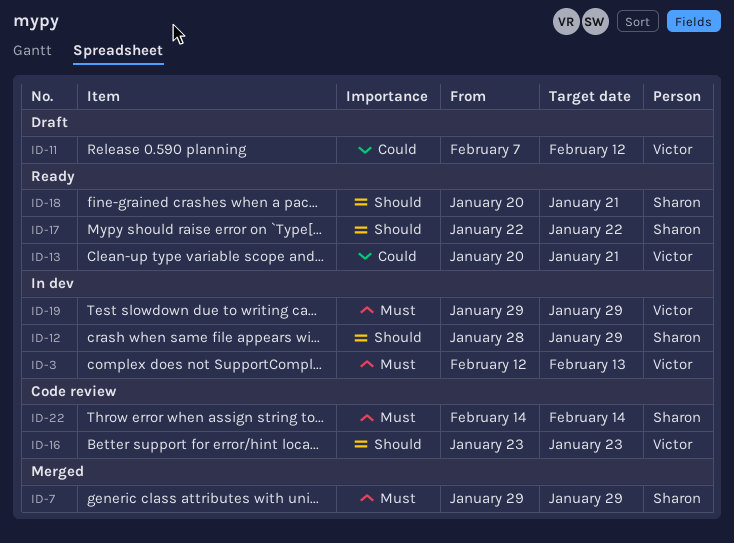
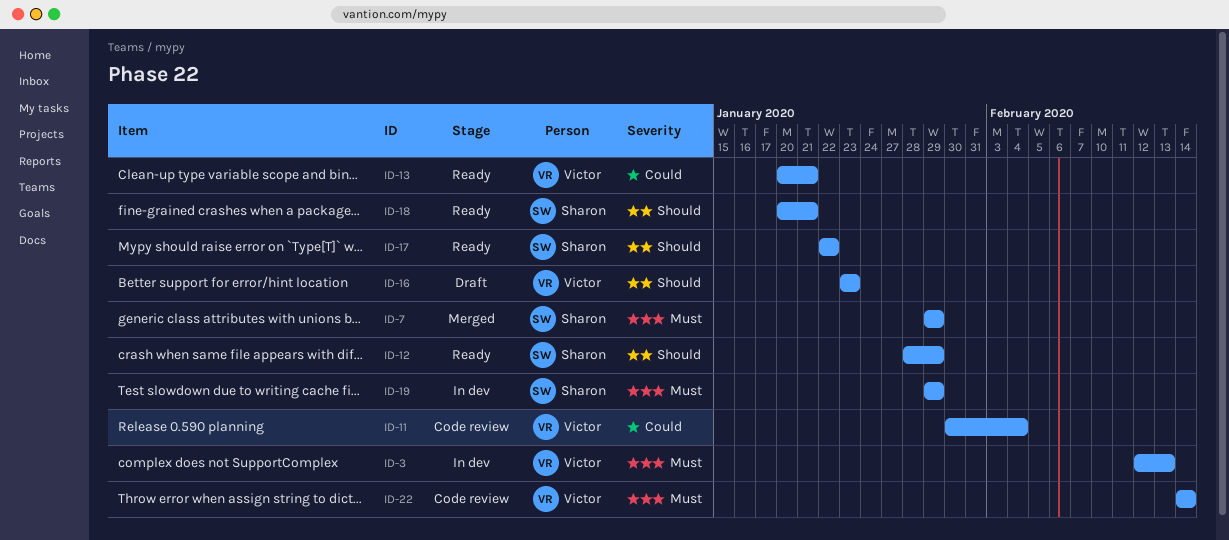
ID-11, status: Draft -> Code review
ID-11, start: Feb 7 -> Jan 30
ID-11, due: Feb 12 -> Feb 4
ID-12, status: In dev -> Ready
ID-16, status: Code review -> Draft
ID-19, owner: Victor -> Sharon
ID-22, owner: Sharon -> Victor

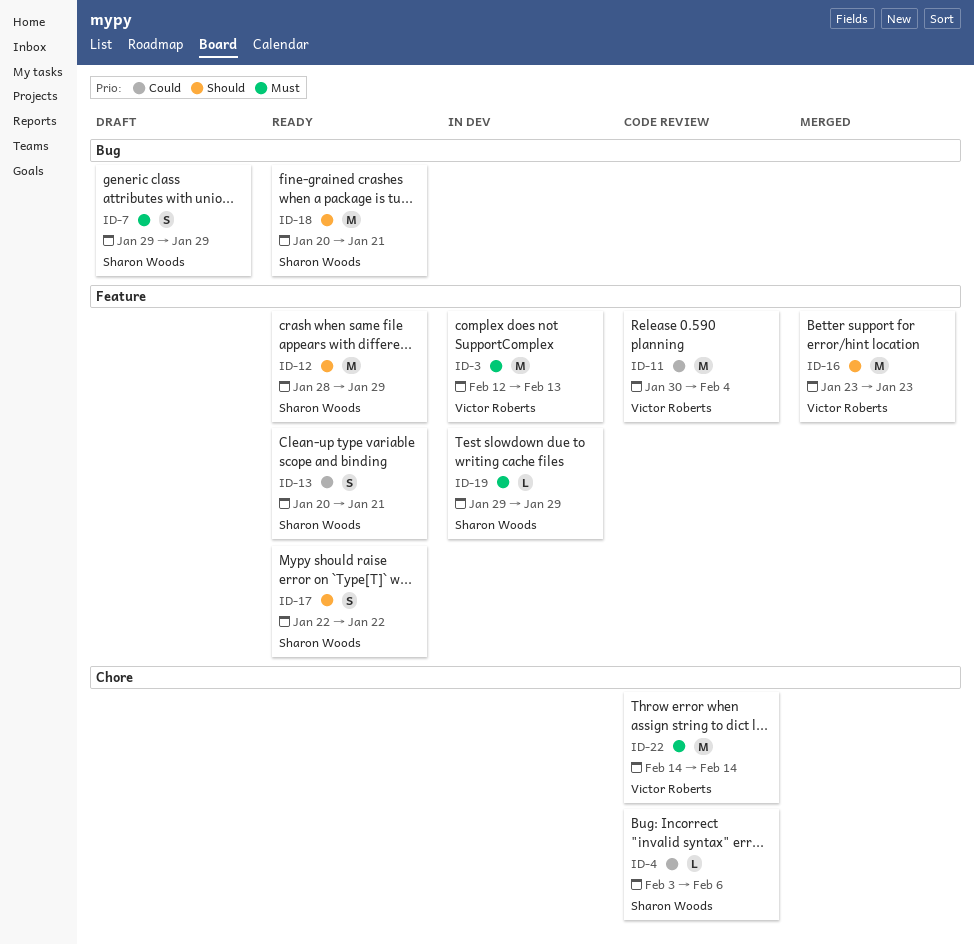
ID-4: none -> present
ID-7, status: Merged -> Draft
ID-13, owner: Victor Roberts -> Sharon Woods
ID-16, status: Draft -> Merged

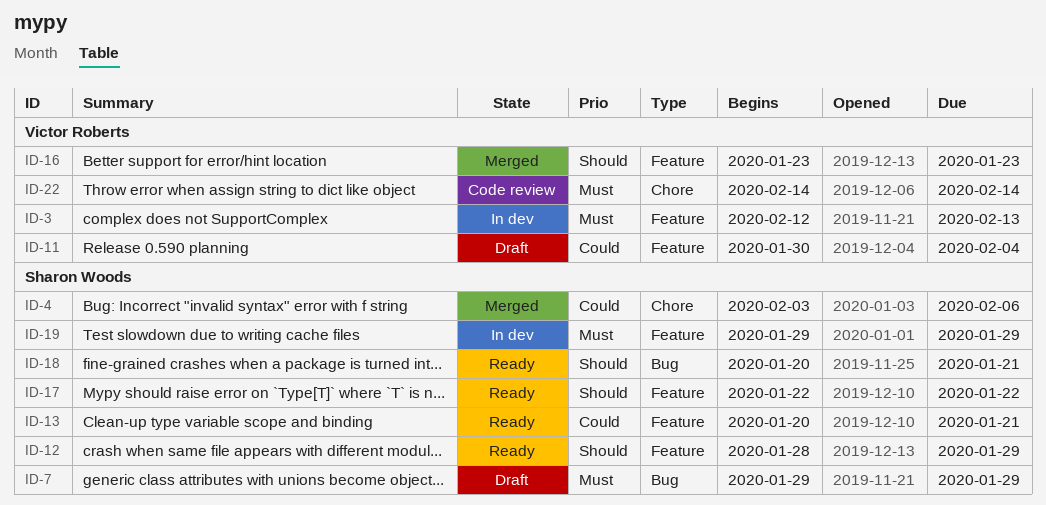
ID-4, status: Code review -> Merged
ID-11, status: Code review -> Draft

